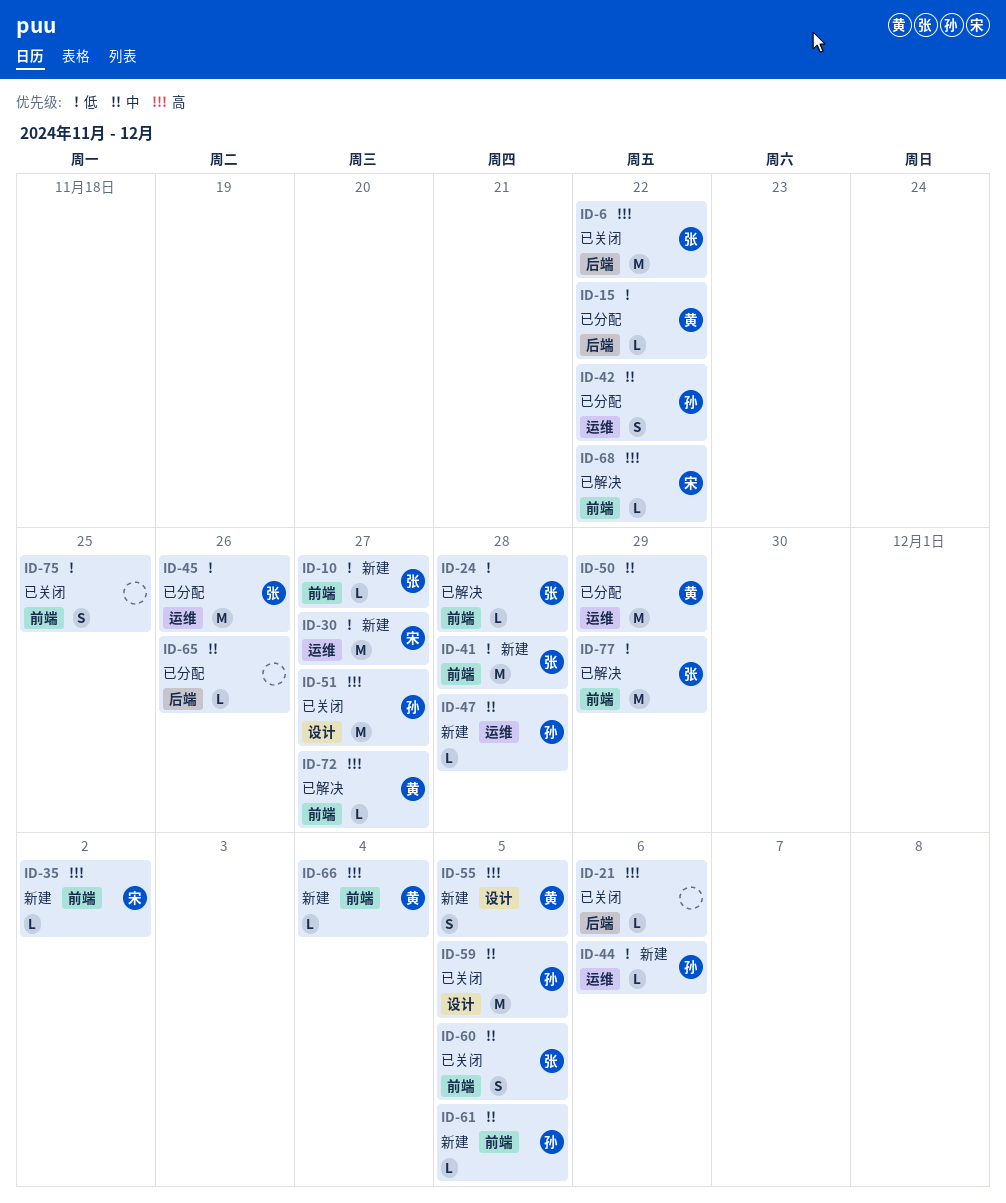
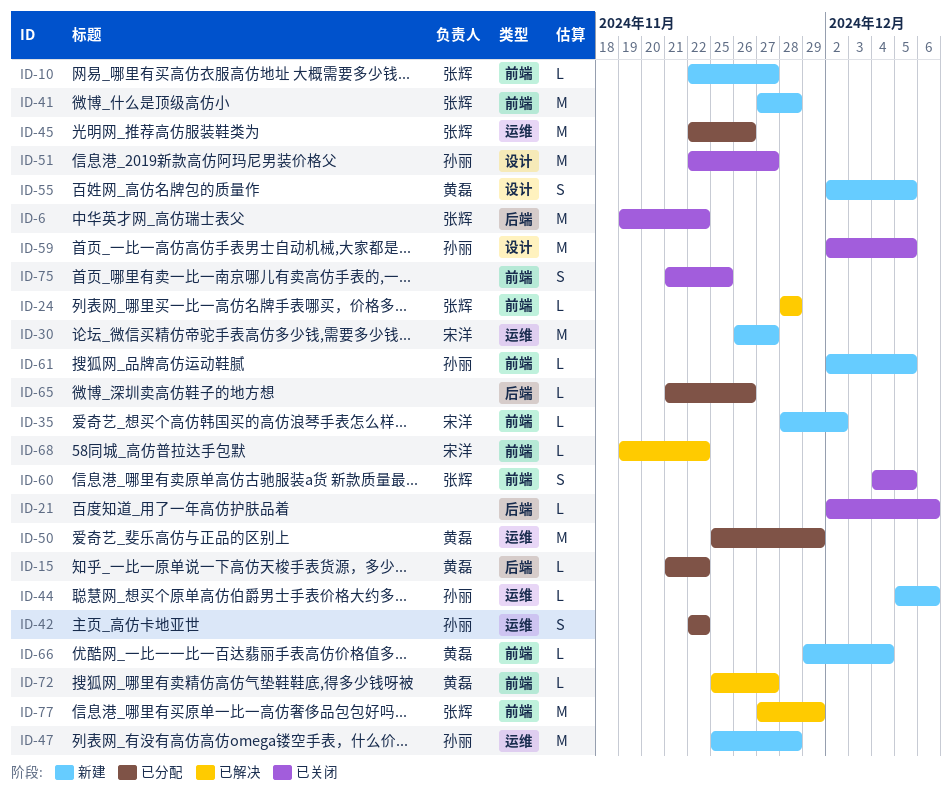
ID-47, estimate: L -> M

